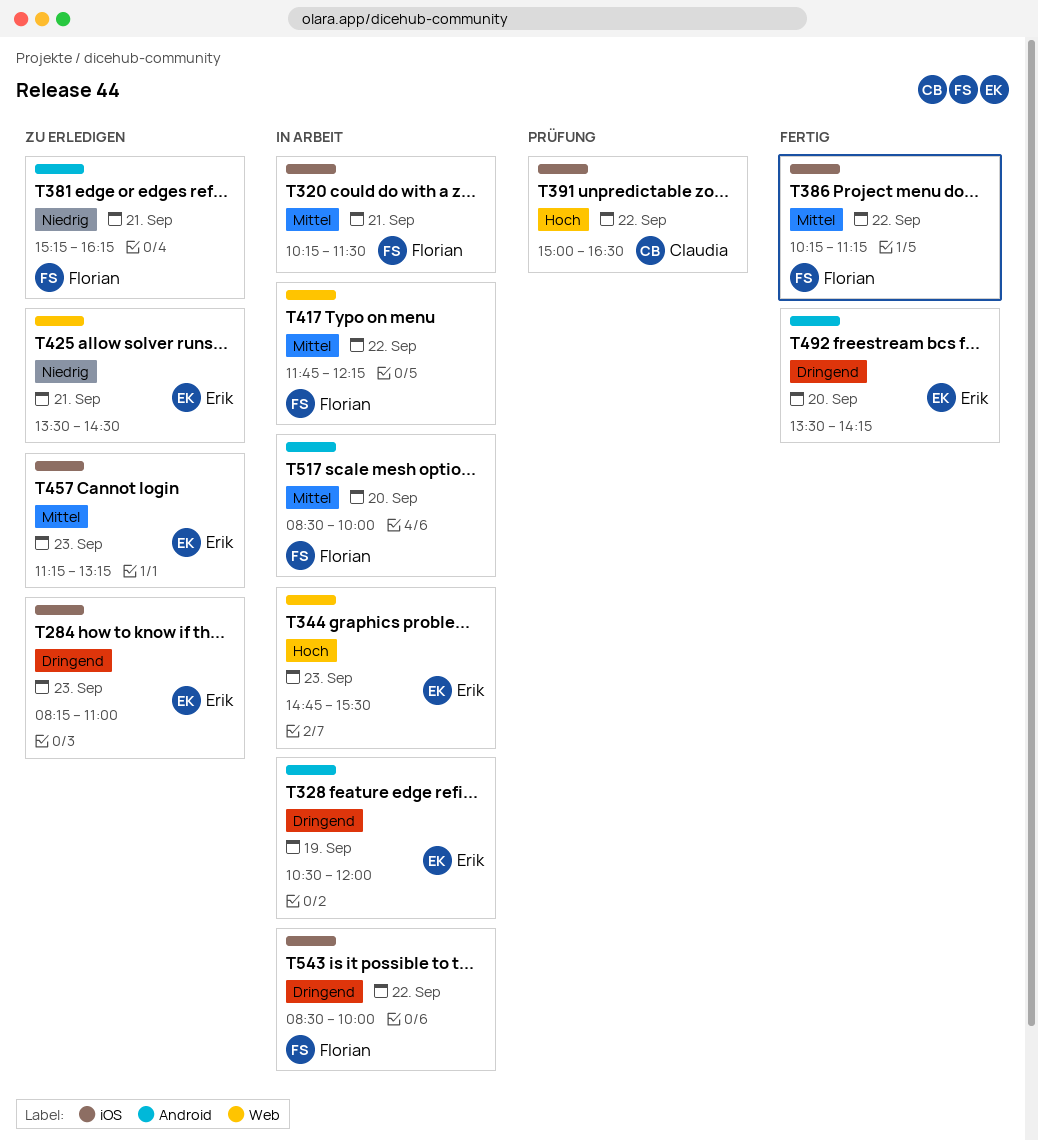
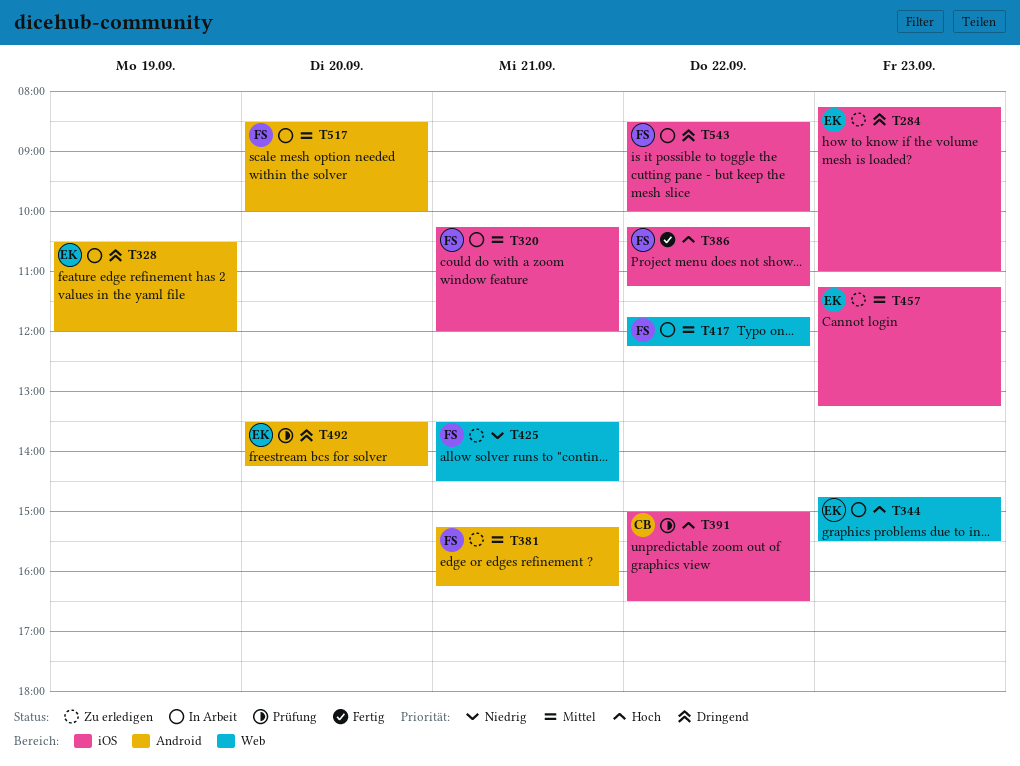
T320, ends: 11:30 -> 12:00
T381, priority: Niedrig -> Mittel
T386, priority: Mittel -> Hoch
T425, owner: Erik -> Florian
T492, status: Fertig -> Prüfung

